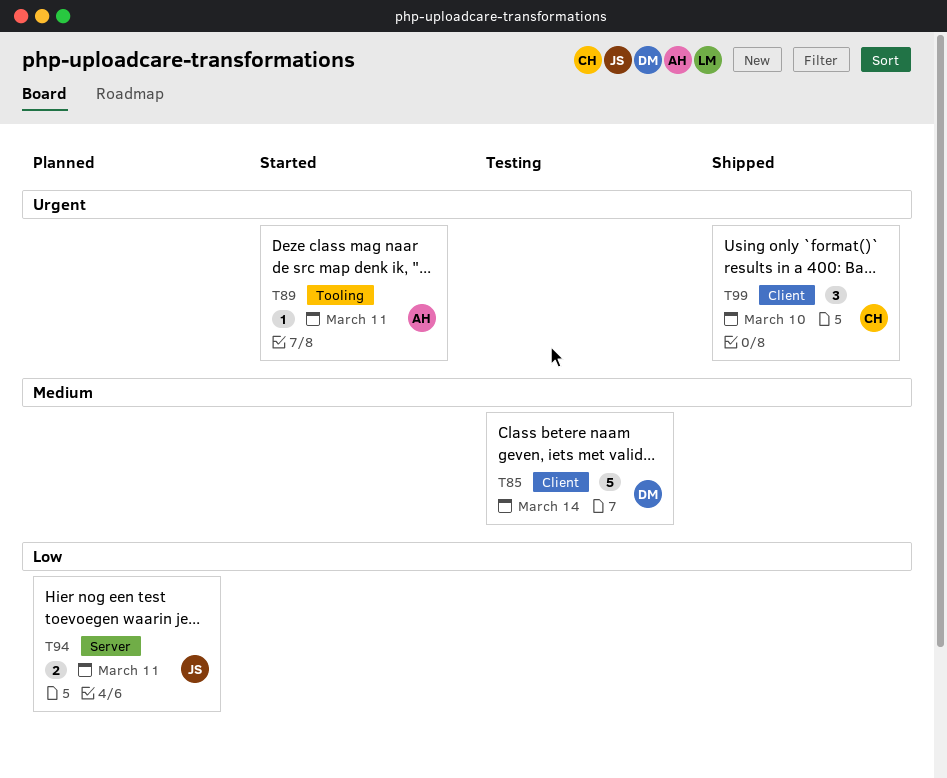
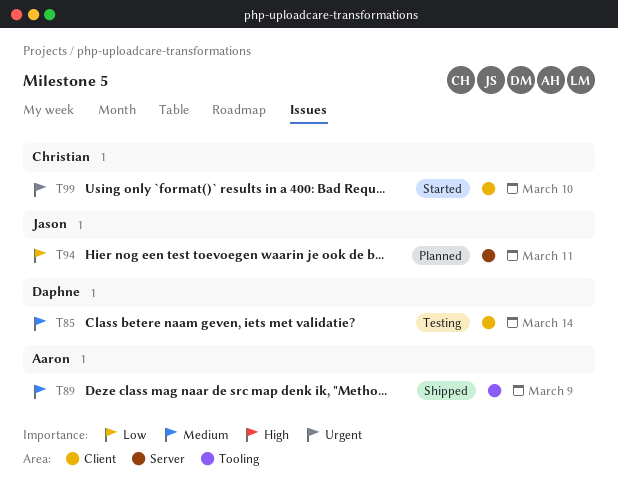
T89, status: Started -> Shipped
T89, priority: Urgent -> Medium
T89, due: Mar 11 -> Mar 9
T99, status: Shipped -> Started

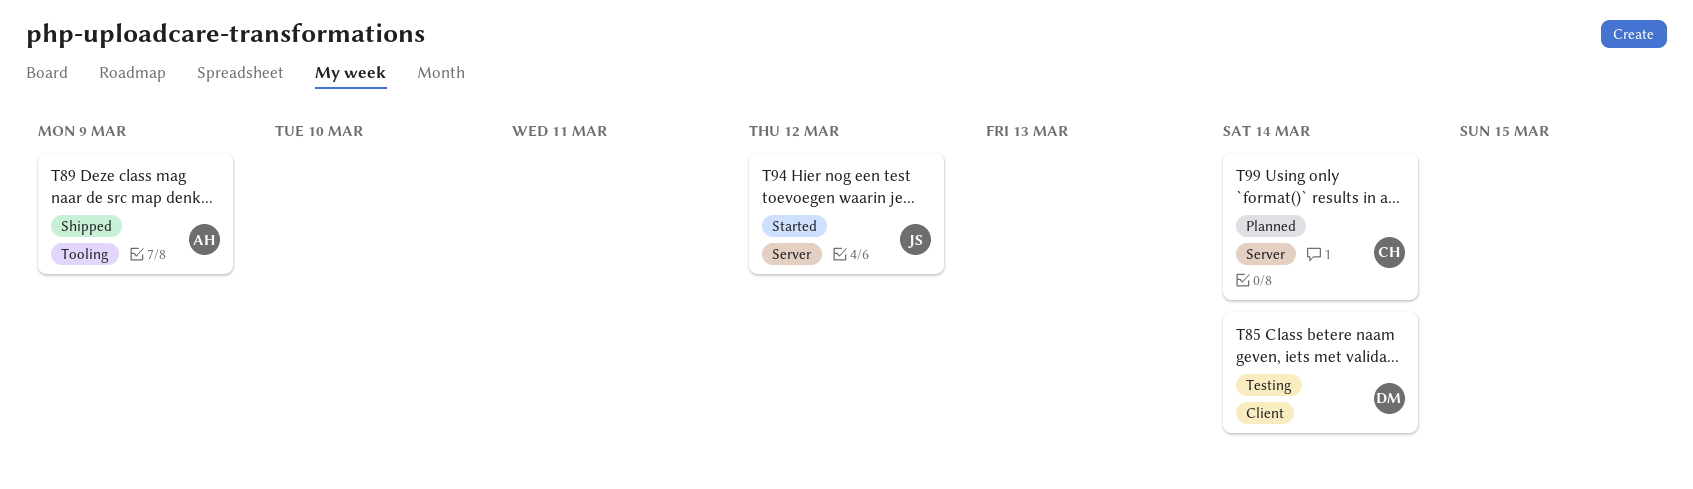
T94, status: Planned -> Started
T94, due: Mar 11 -> Mar 12
T99, status: Started -> Planned
T99, label: Client -> Server
T99, due: Mar 10 -> Mar 14

